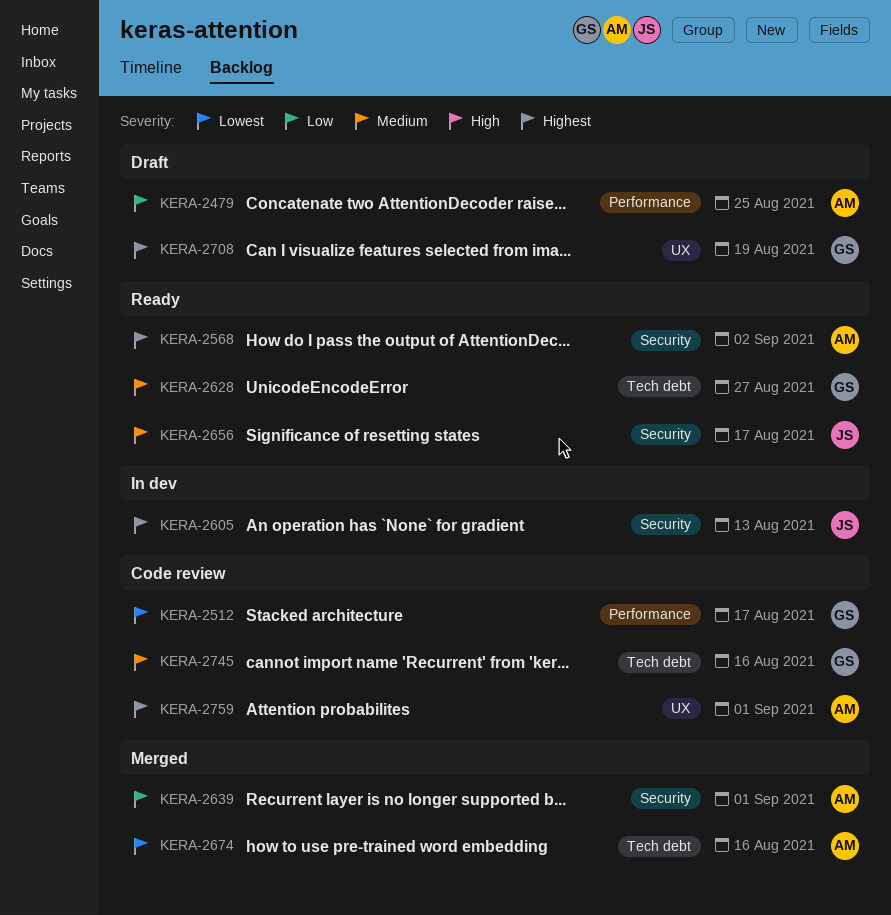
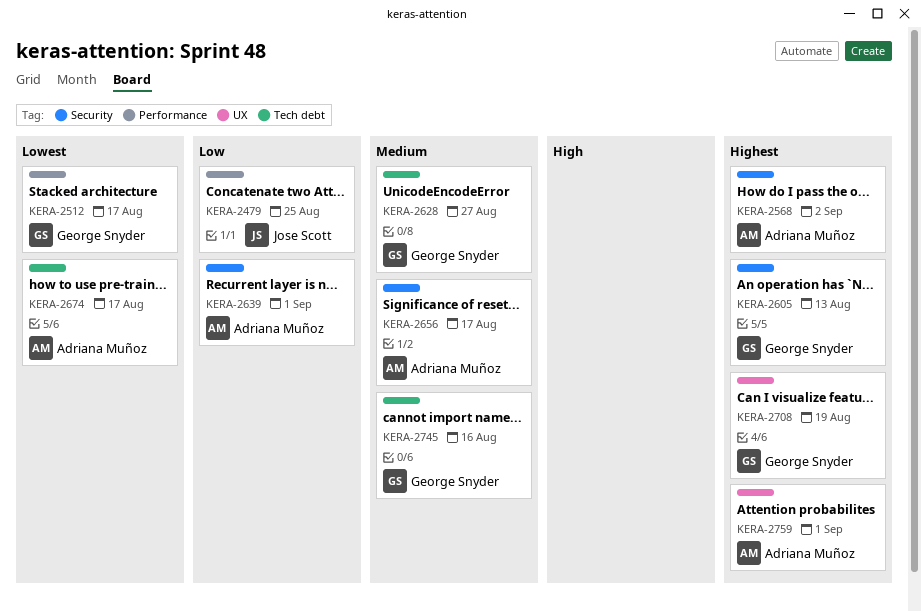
KERA-2479, owner: Adriana Muñoz -> Jose Scott
KERA-2605, owner: Jose Scott -> George Snyder
KERA-2656, owner: Jose Scott -> Adriana Muñoz
KERA-2674, due: Aug 16 -> Aug 17

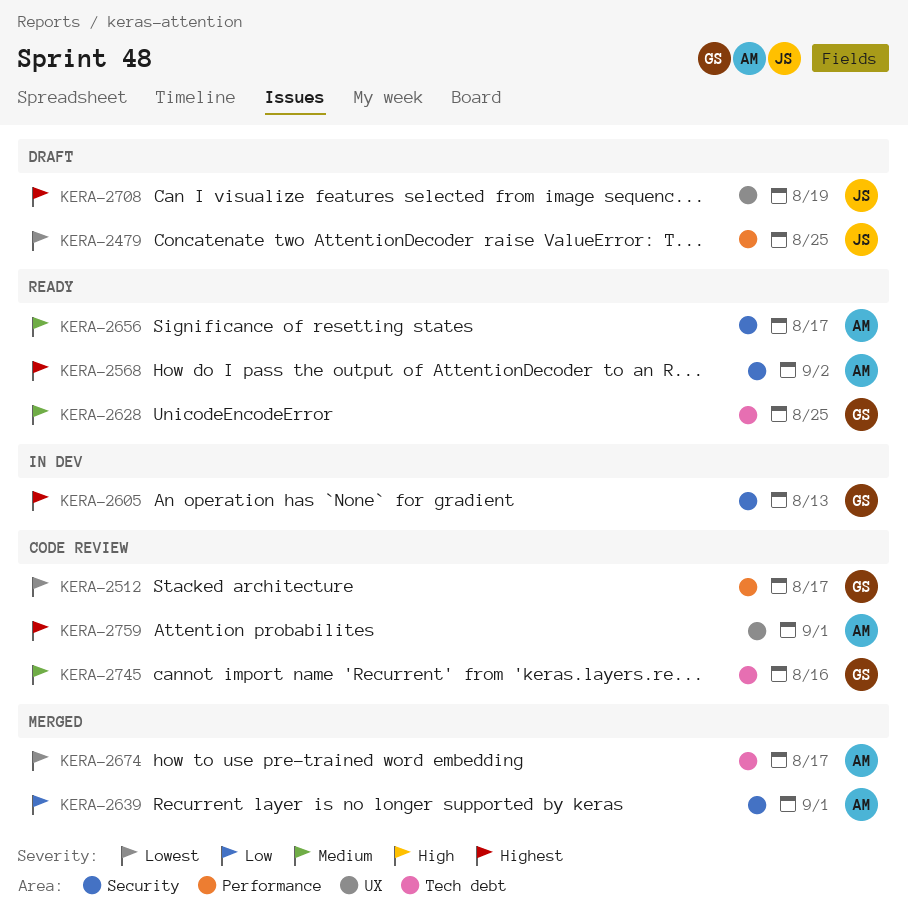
KERA-2479, priority: Low -> Lowest
KERA-2628, due: Aug 27 -> Aug 25
KERA-2708, owner: George Snyder -> Jose Scott

